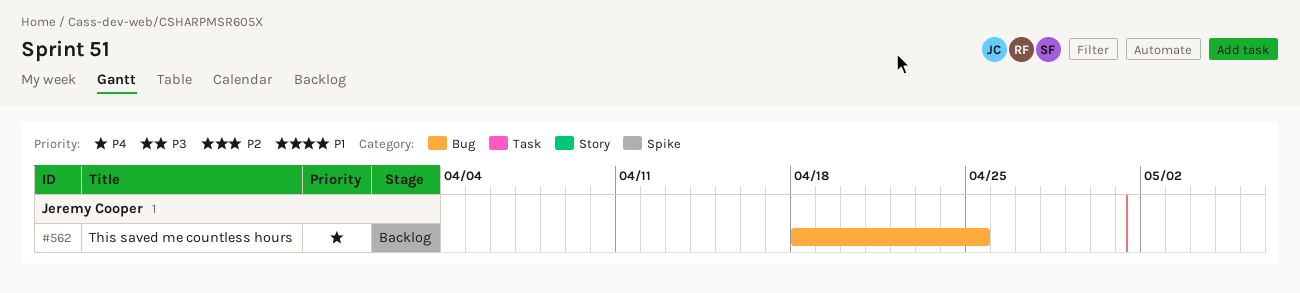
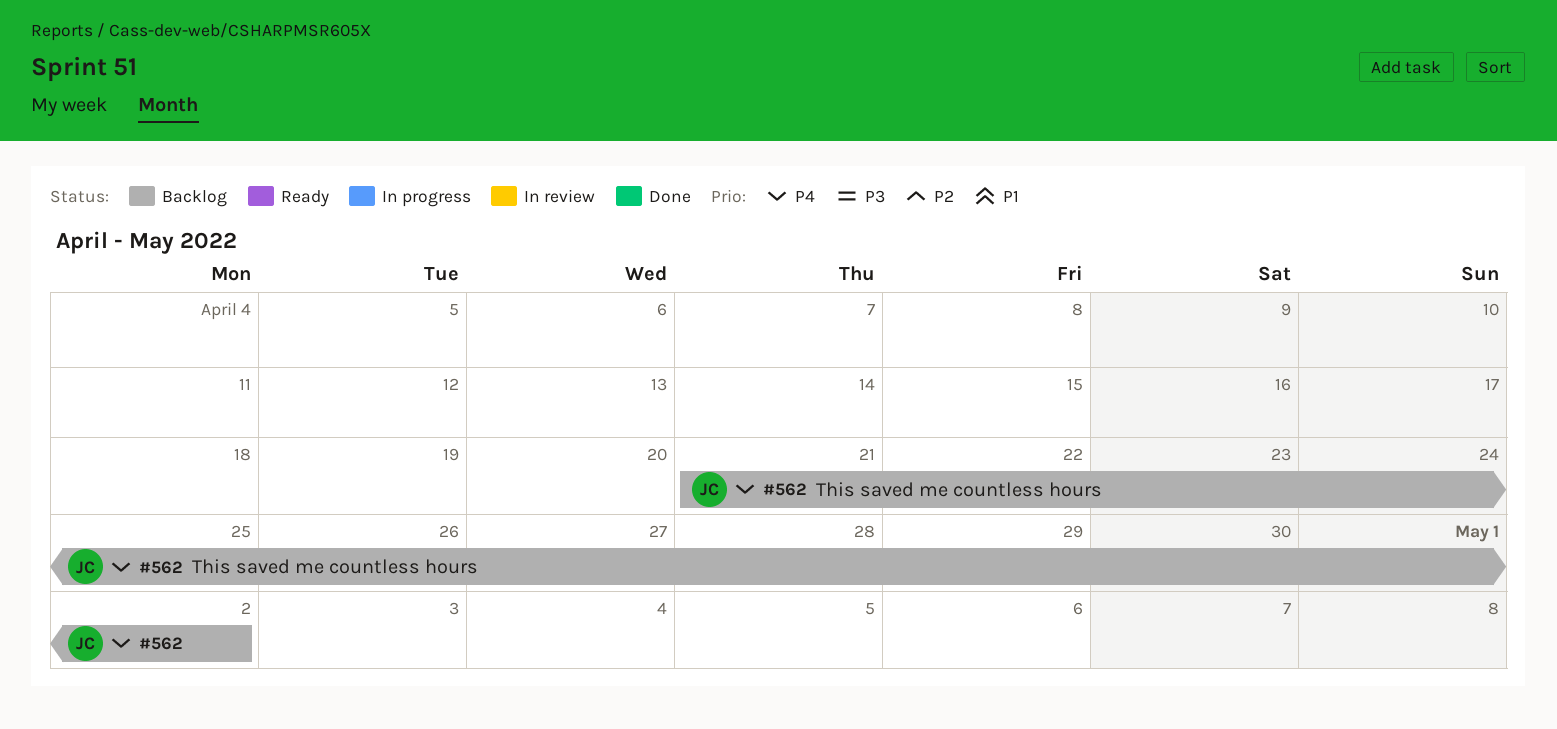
#562, start: Apr 18 -> Apr 21
#562, due: Apr 25 -> May 2

